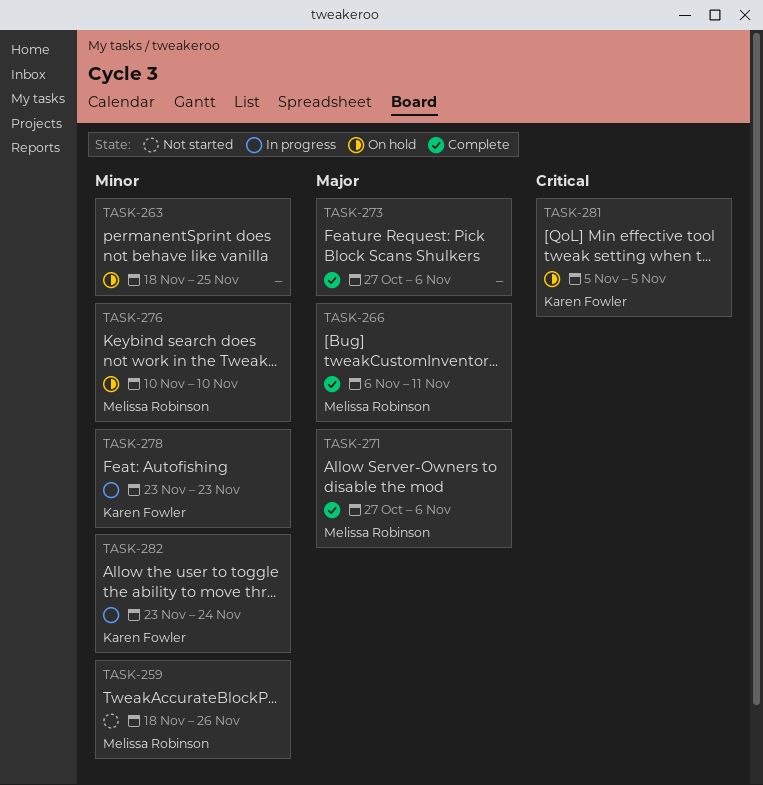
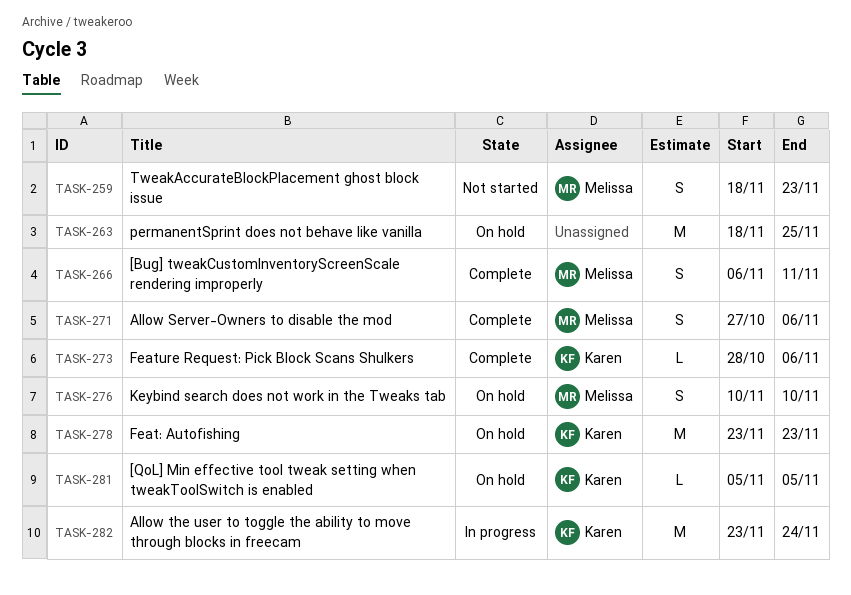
TASK-259, due: Nov 26 -> Nov 23
TASK-273, owner: none -> Karen Fowler
TASK-273, start: Oct 27 -> Oct 28
TASK-278, status: In progress -> On hold

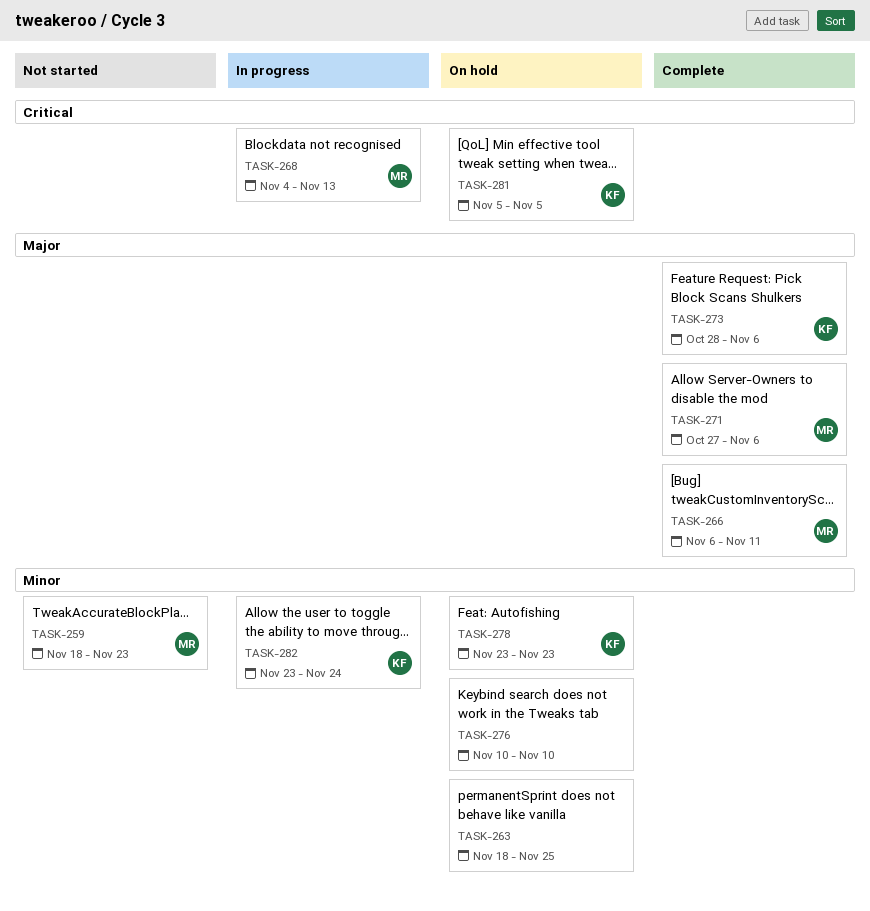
TASK-268: none -> present
TASK-276, owner: Melissa -> none

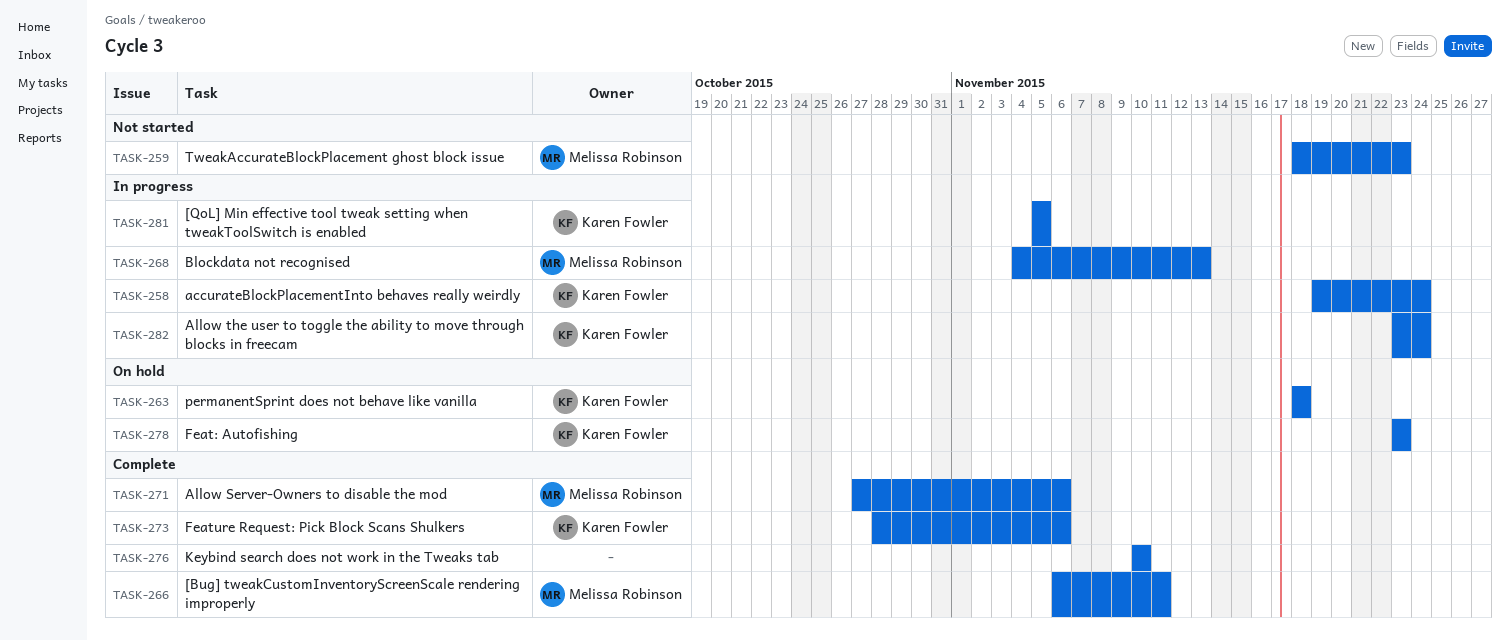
TASK-258: none -> present
TASK-263, owner: none -> Karen Fowler
TASK-263, due: Nov 25 -> Nov 18
TASK-276, status: On hold -> Complete
TASK-281, status: On hold -> In progress

